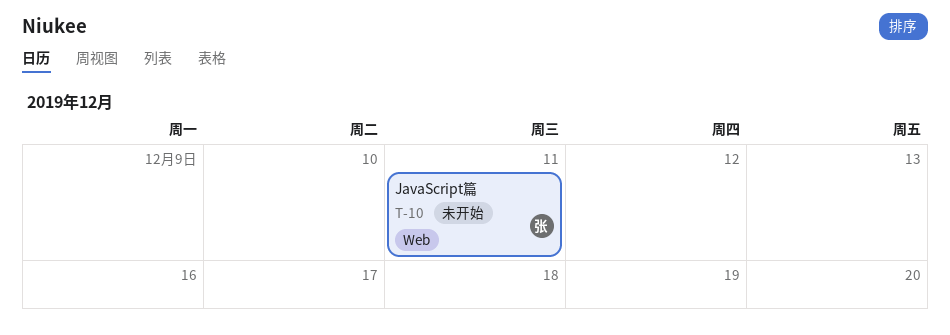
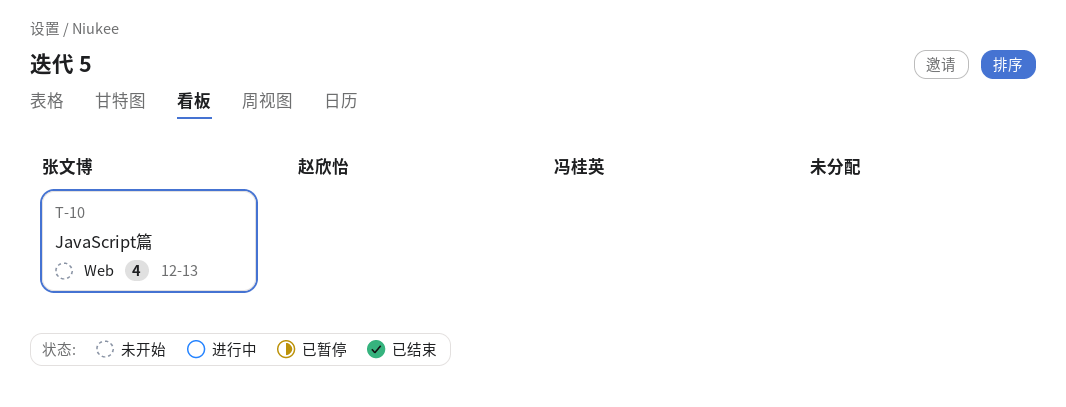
T-10, due: Dec 11 -> Dec 13

